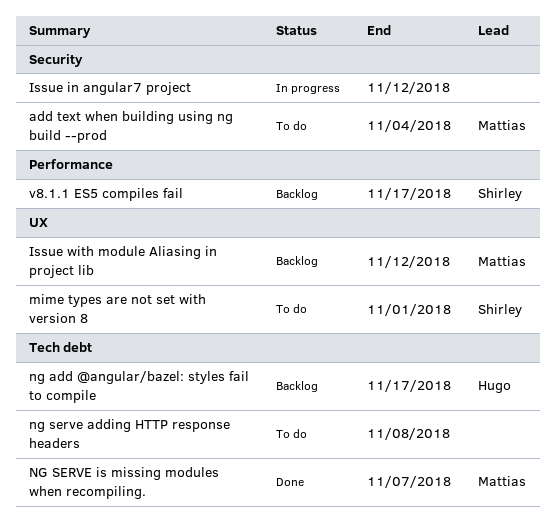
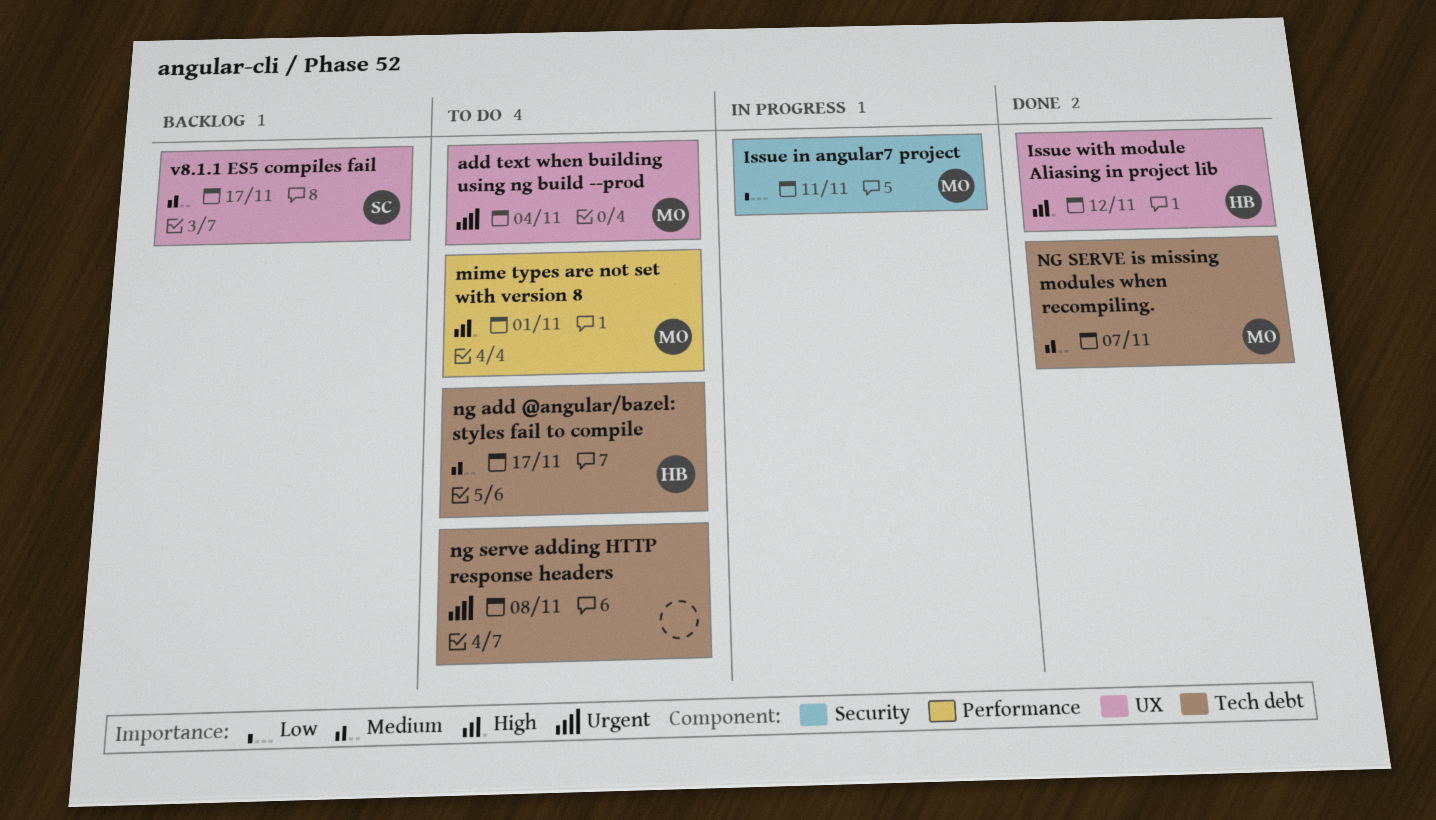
add text when building using ng build --prod, label: Security -> UX
Issue in angular7 project, owner: none -> Mattias
Issue in angular7 project, due: Nov 12 -> Nov 11
Issue with module Aliasing in project lib, status: Backlog -> Done
Issue with module Aliasing in project lib, owner: Mattias -> Hugo
mime types are not set with version 8, owner: Shirley -> Mattias
mime types are not set with version 8, label: UX -> Performance
ng add @angular/bazel: styles fail to compile, status: Backlog -> To do
v8.1.1 ES5 compiles fail, label: Performance -> UX

